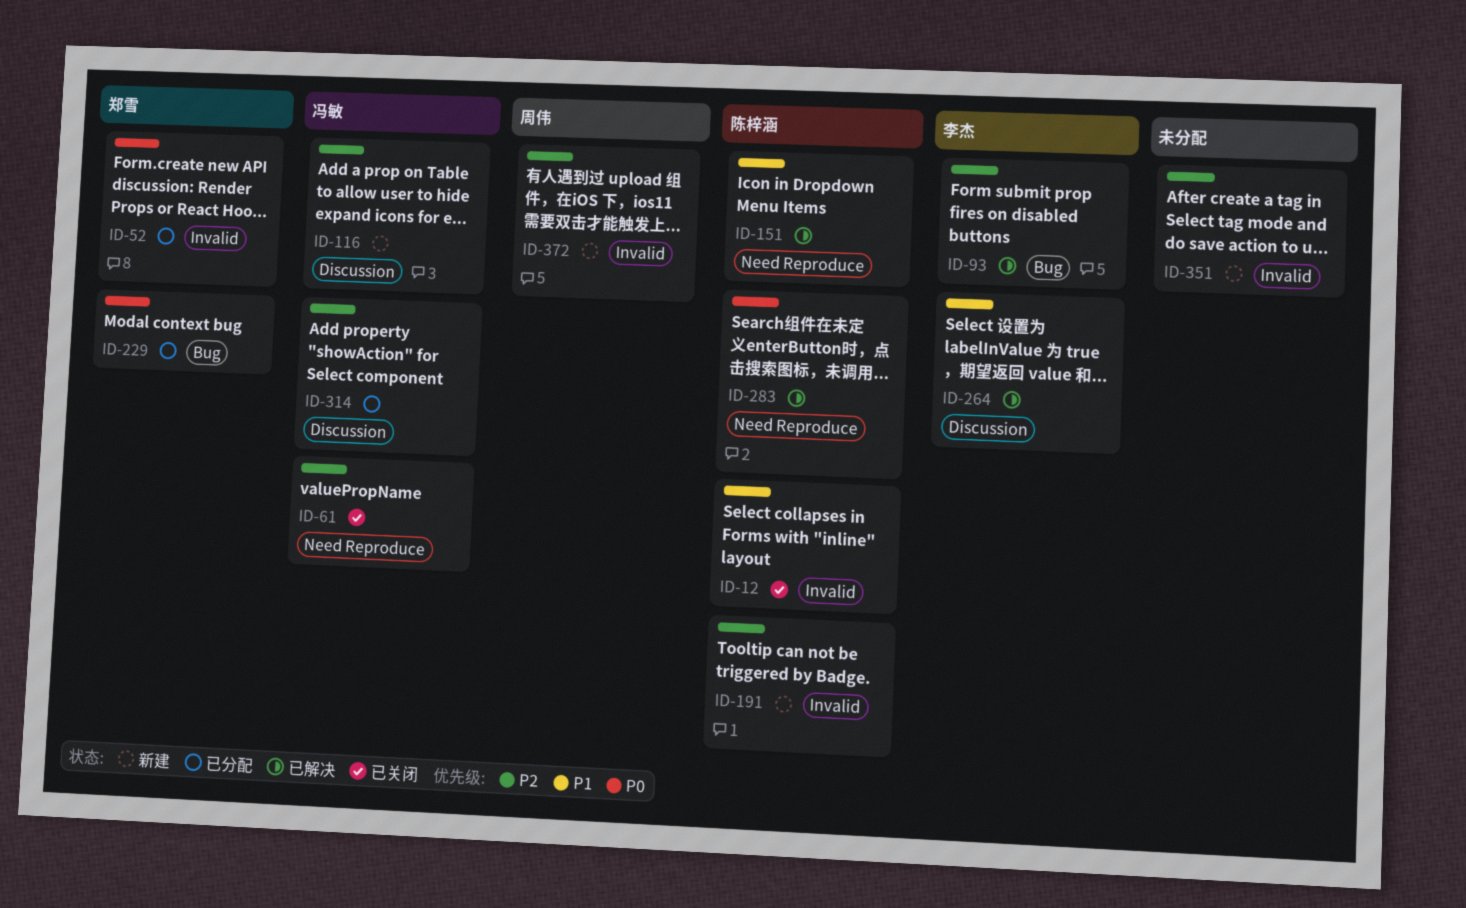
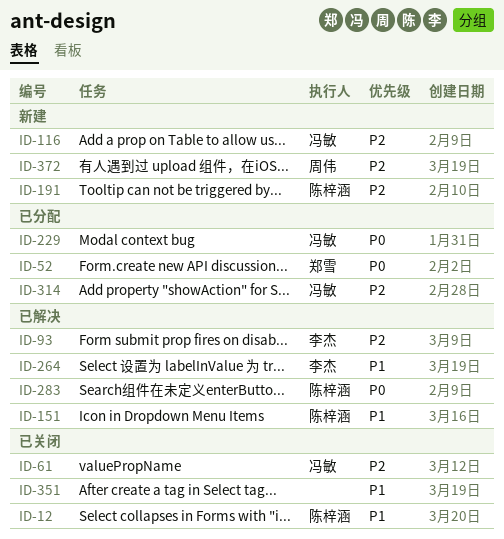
ID-229, owner: 郑雪 -> 冯敏
ID-351, status: 新建 -> 已关闭
ID-351, priority: P2 -> P1

